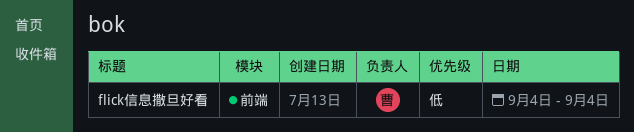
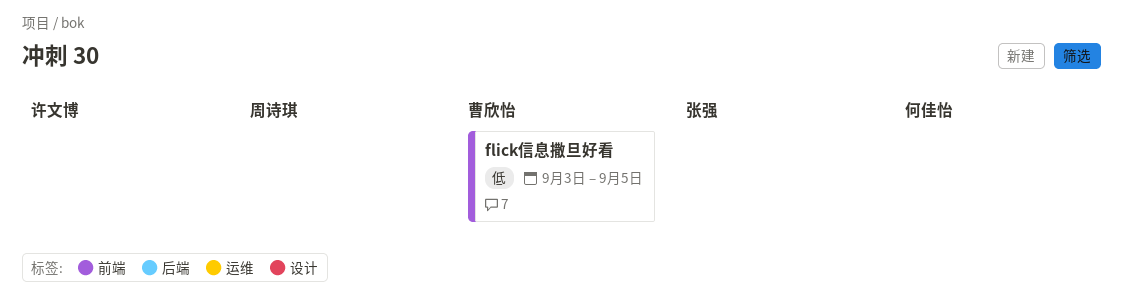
flick信息撒旦好看, start: Sep 4 -> Sep 3
flick信息撒旦好看, due: Sep 4 -> Sep 5

